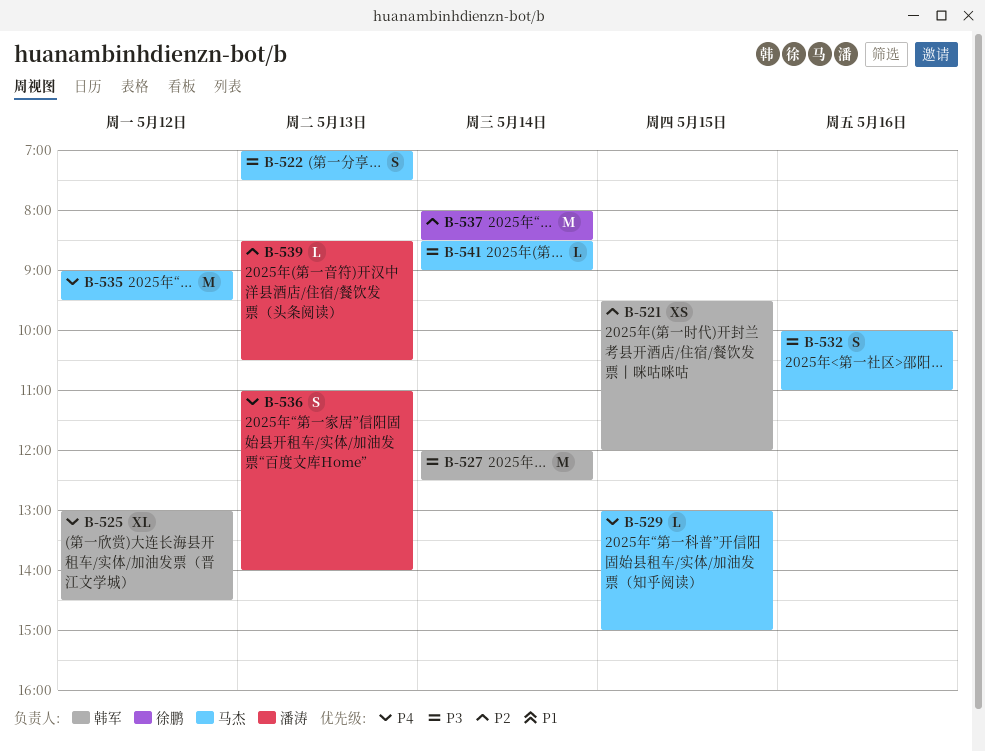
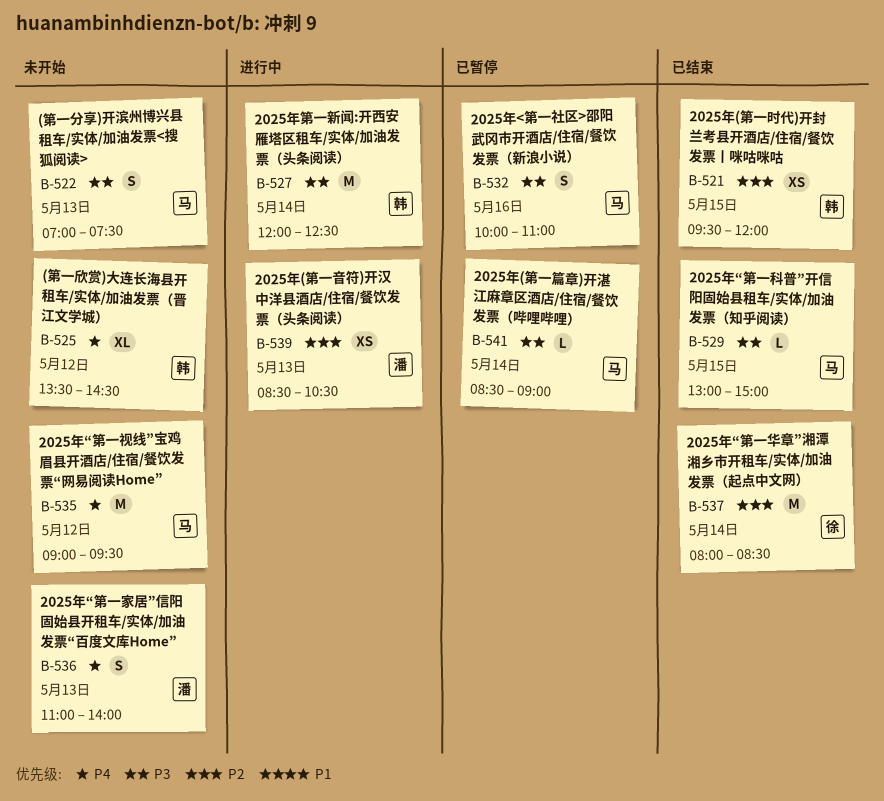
B-525, begins: 13:00 -> 13:30
B-529, priority: P4 -> P3
B-539, estimate: L -> XS

